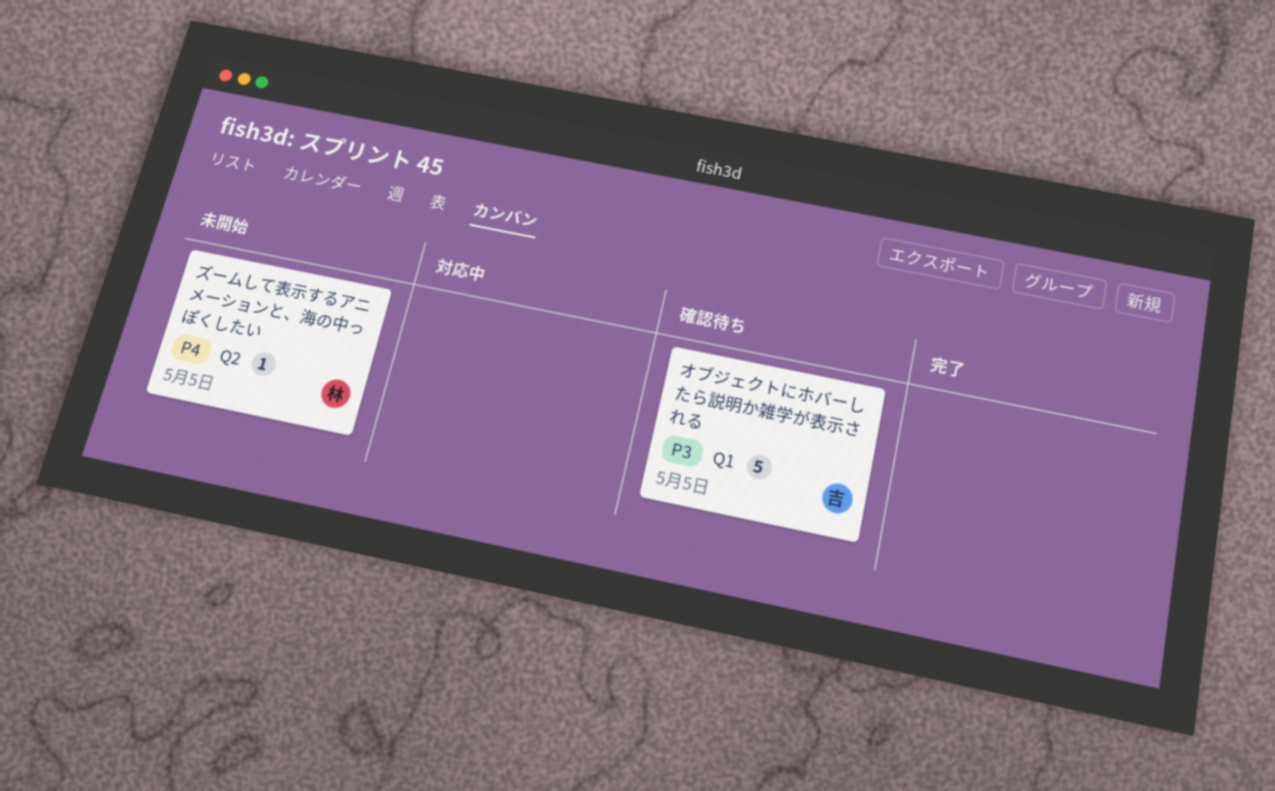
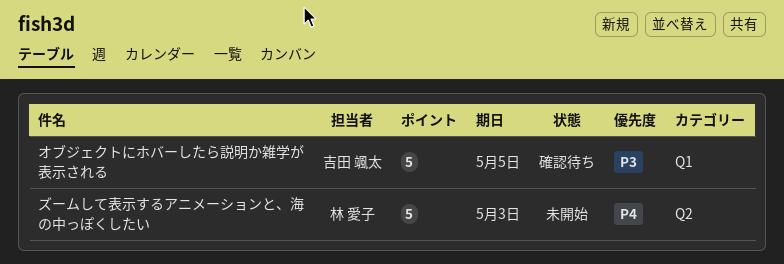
ズームして表示するアニメーションと、海の中っぽくしたい, estimate: 1 -> 5
ズームして表示するアニメーションと、海の中っぽくしたい, due: May 5 -> May 3

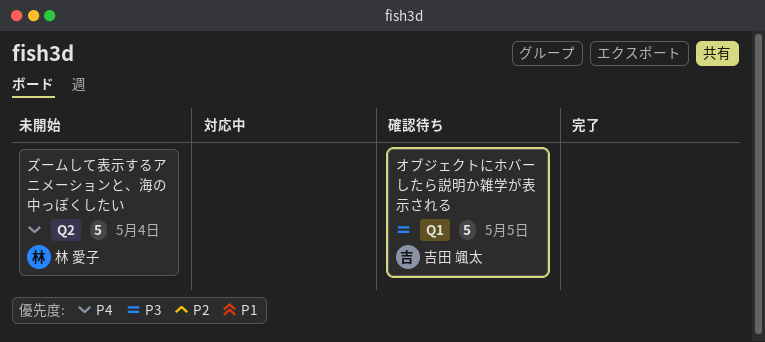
ズームして表示するアニメーションと、海の中っぽくしたい, due: May 3 -> May 4

